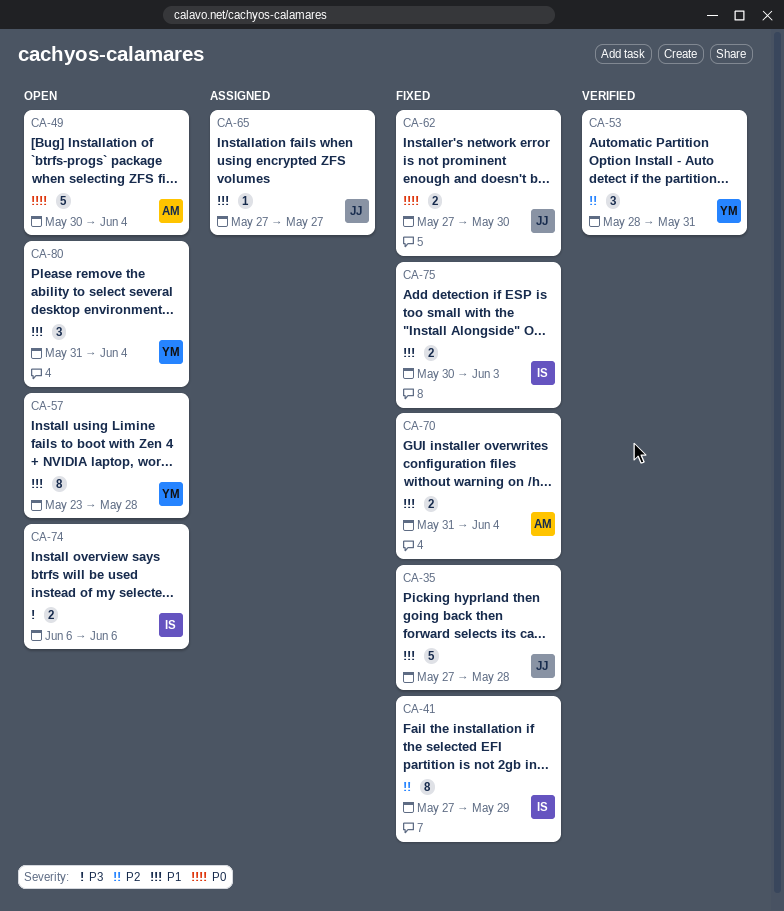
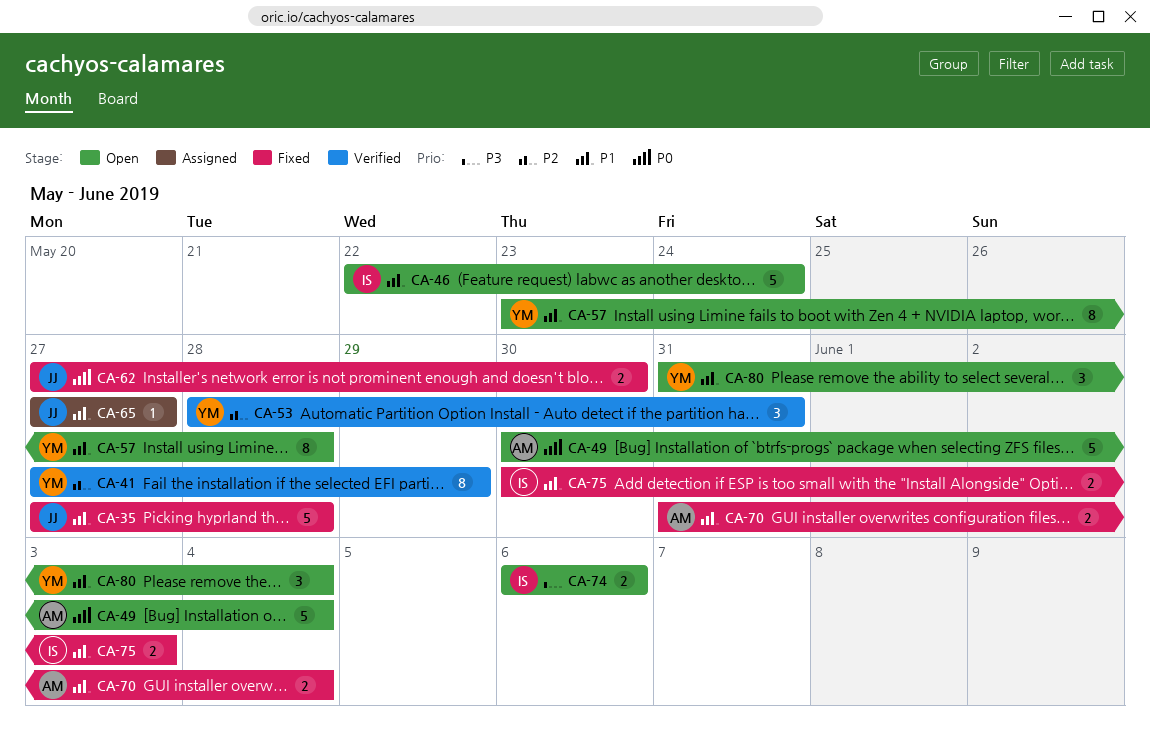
CA-41, status: Fixed -> Verified
CA-41, owner: IS -> YM
CA-46: none -> present

